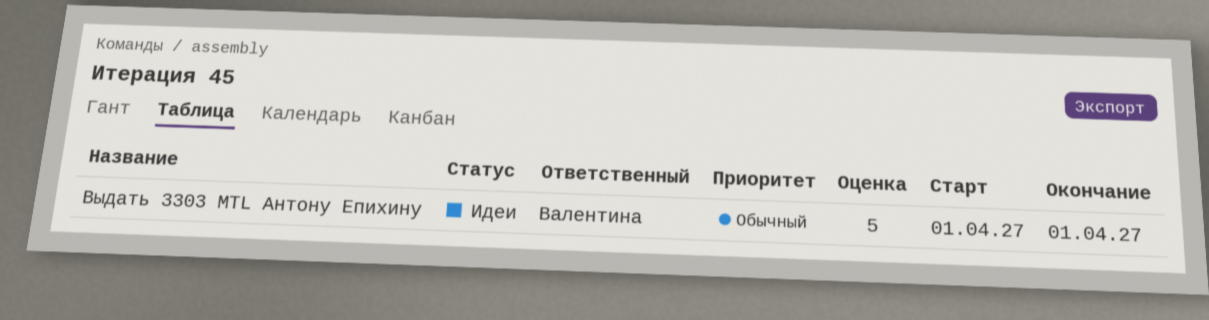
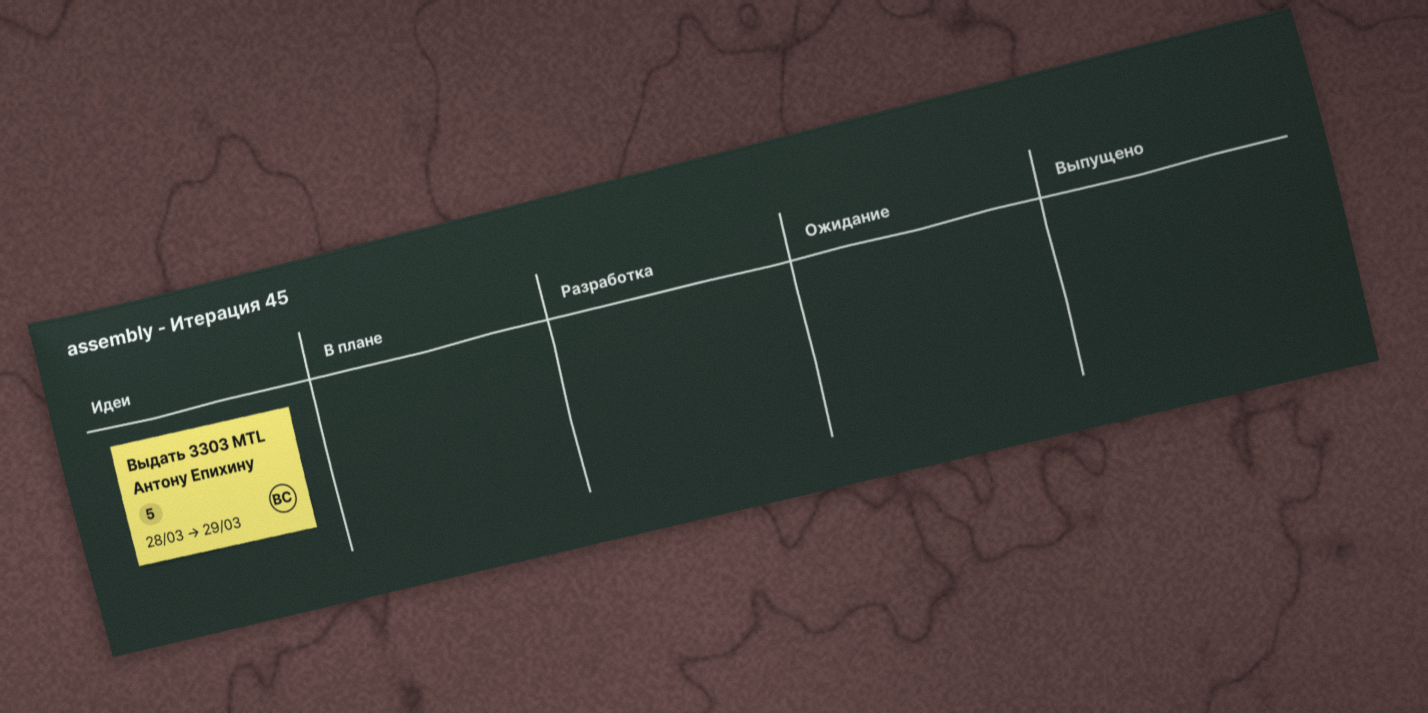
Выдать 3303 MTL Антону Епихину, start: Apr 1 -> Mar 28
Выдать 3303 MTL Антону Епихину, due: Apr 1 -> Mar 29

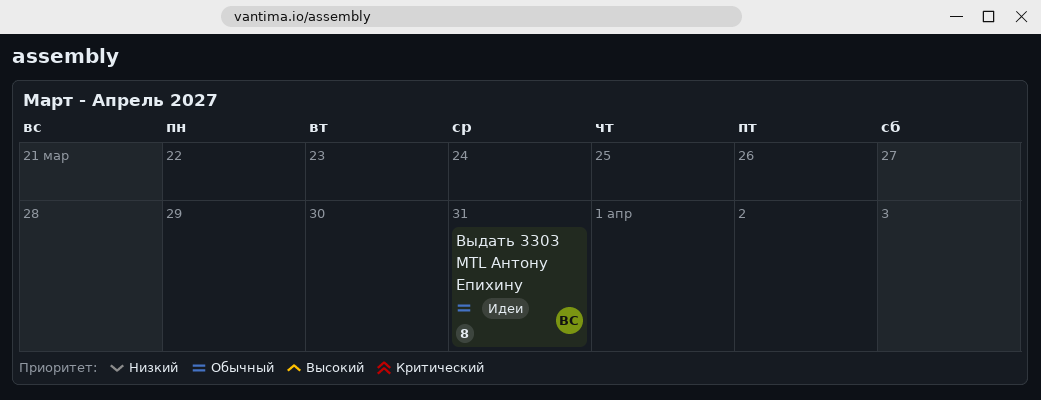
Выдать 3303 MTL Антону Епихину, estimate: 5 -> 8
Выдать 3303 MTL Антону Епихину, due: Mar 29 -> Mar 31

